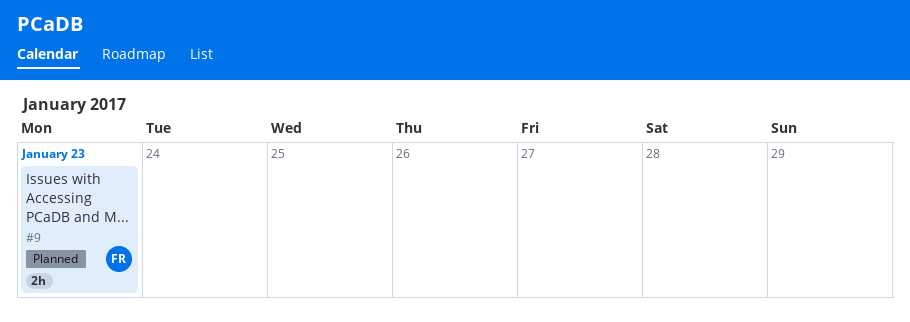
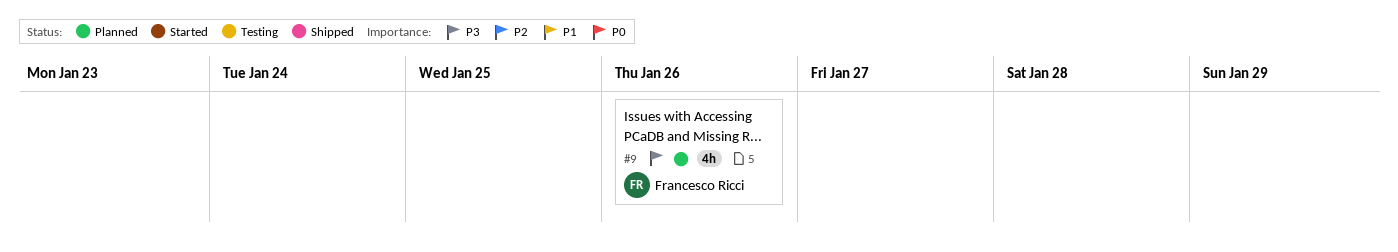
#9, estimate: 2h -> 4h
#9, due: Jan 23 -> Jan 26

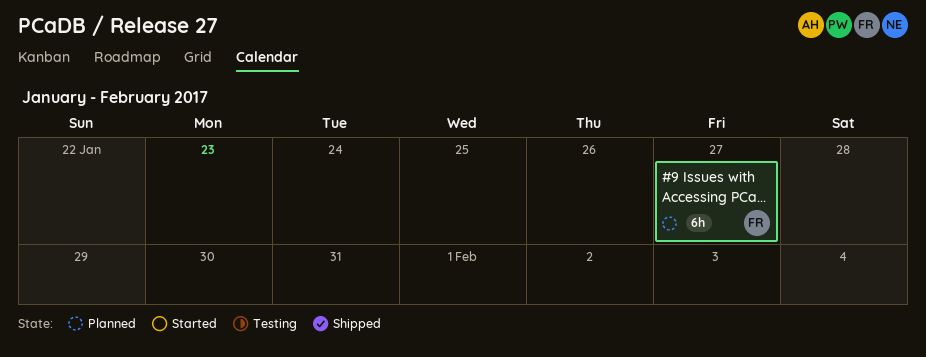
#9, estimate: 4h -> 6h
#9, due: Jan 26 -> Jan 27

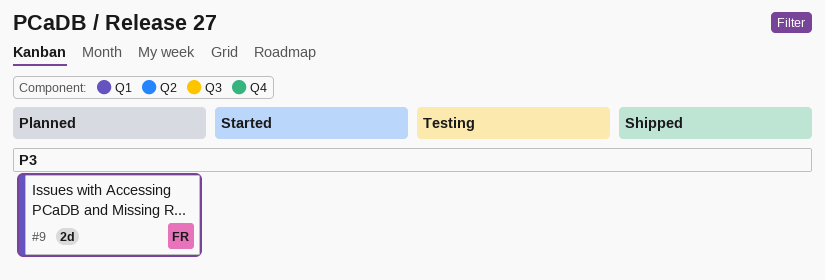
#9, estimate: 6h -> 2d

